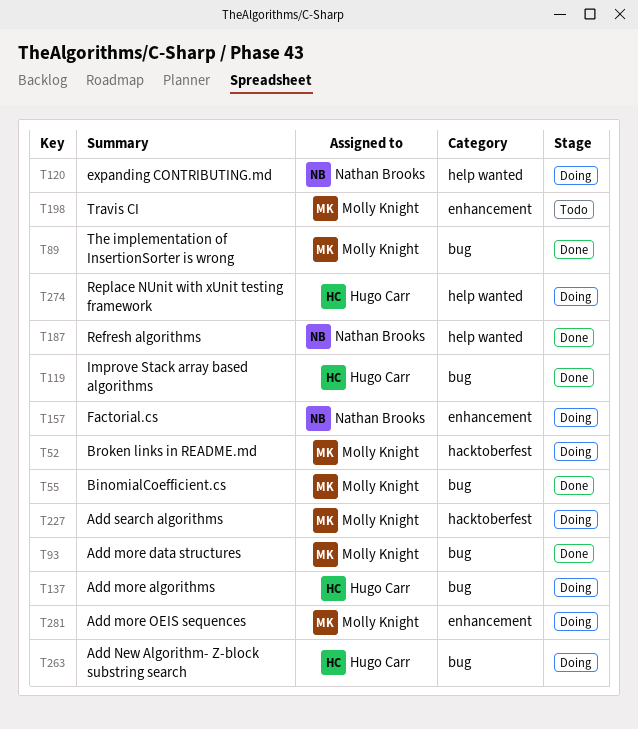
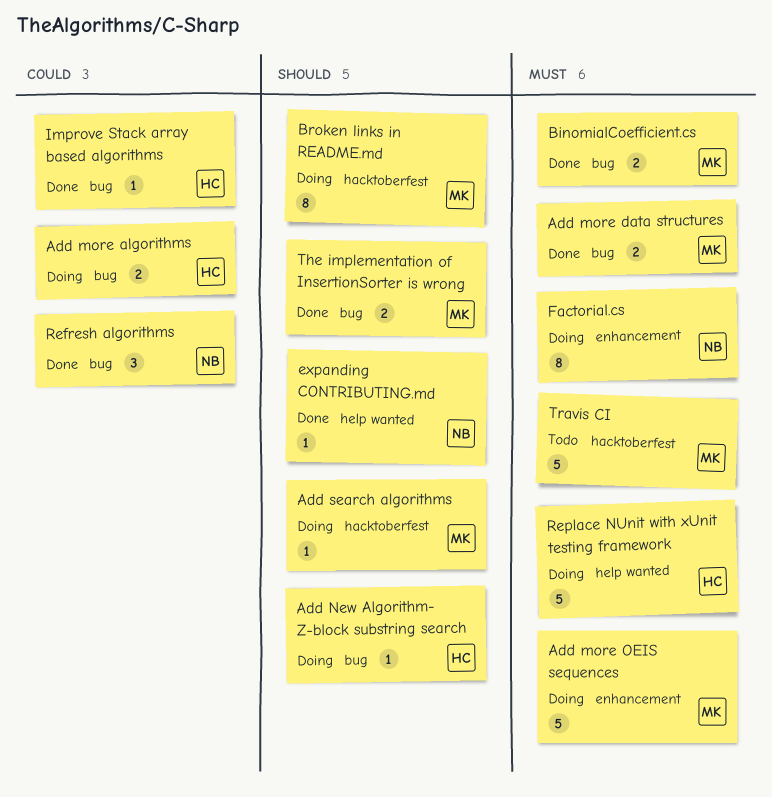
expanding CONTRIBUTING.md, status: Doing -> Done
Refresh algorithms, label: help wanted -> bug
Travis CI, label: enhancement -> hacktoberfest

